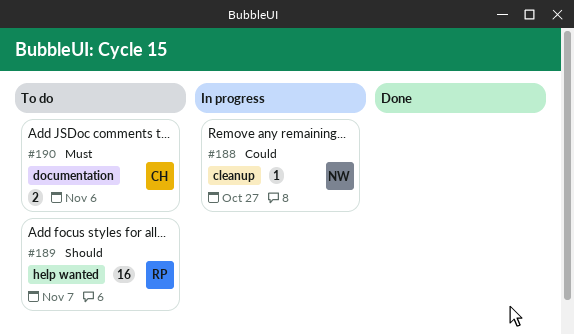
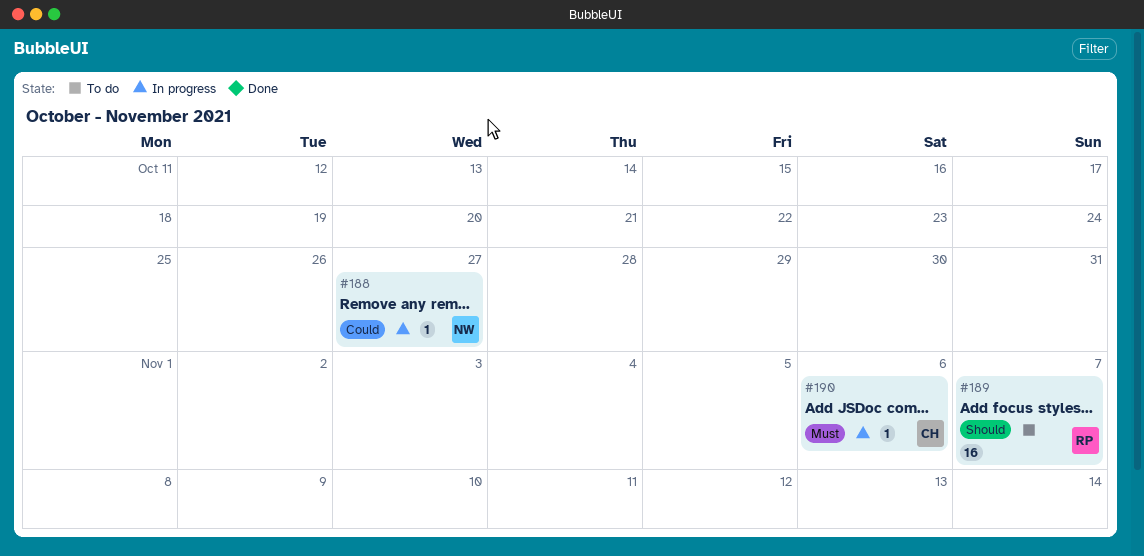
#190, status: To do -> In progress
#190, estimate: 2 -> 1

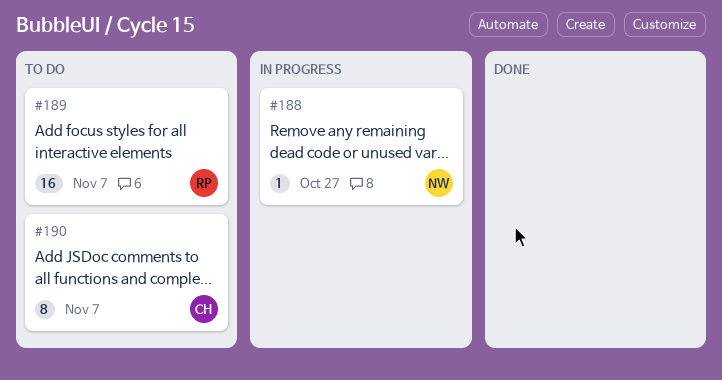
#190, status: In progress -> To do
#190, estimate: 1 -> 8
#190, due: Nov 6 -> Nov 7

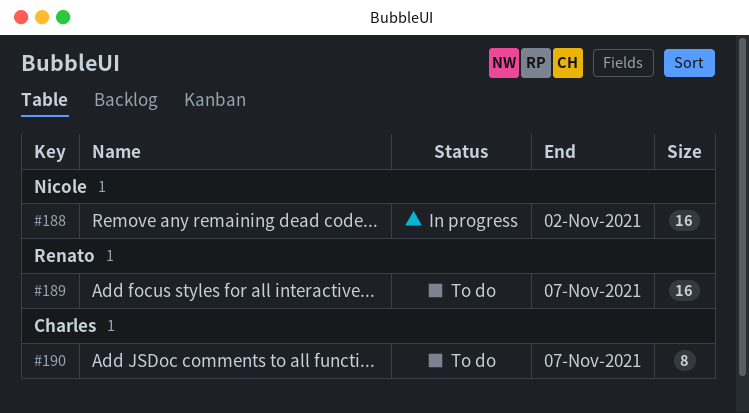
#188, estimate: 1 -> 16
#188, due: Oct 27 -> Nov 2

